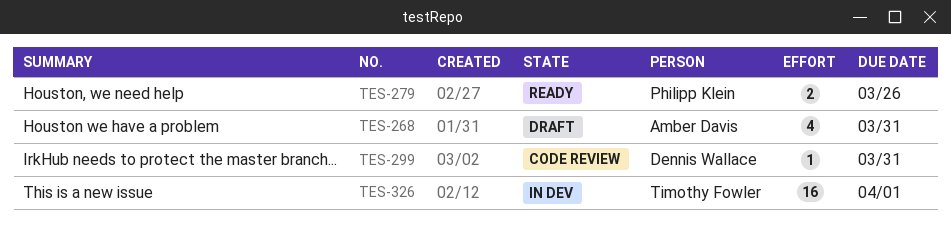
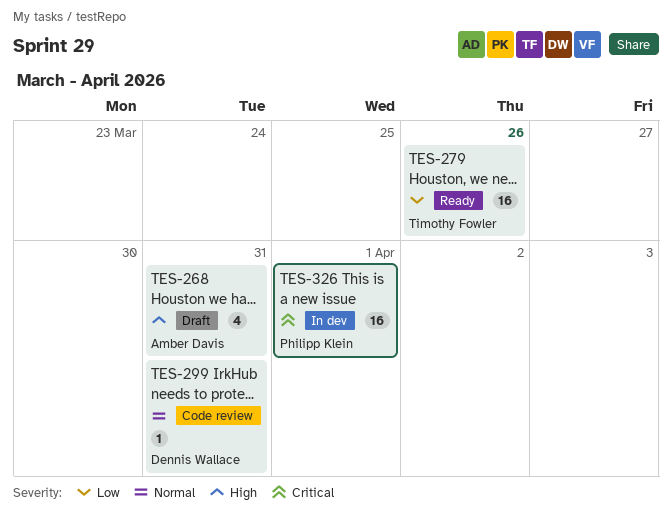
TES-279, owner: Philipp Klein -> Timothy Fowler
TES-279, estimate: 2 -> 16
TES-326, owner: Timothy Fowler -> Philipp Klein

